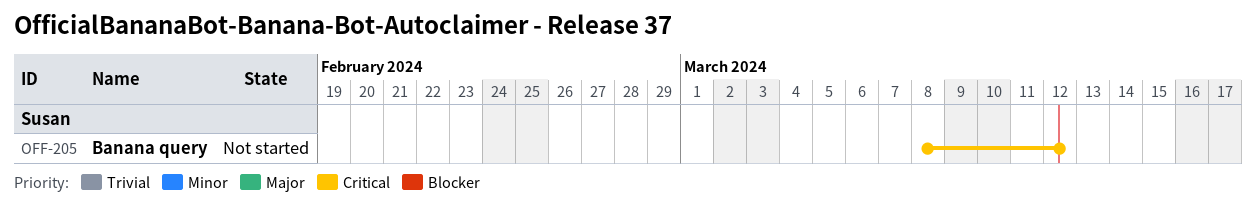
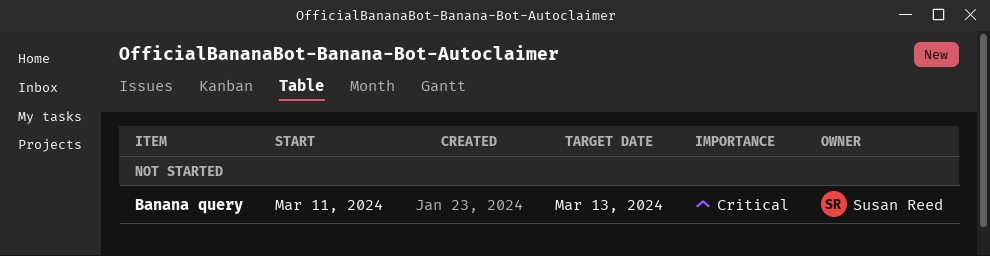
Banana query, start: Mar 8 -> Mar 11
Banana query, due: Mar 12 -> Mar 13

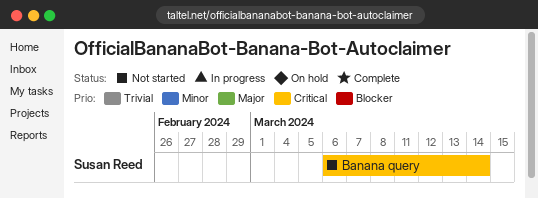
Banana query, start: Mar 11 -> Mar 6
Banana query, due: Mar 13 -> Mar 14

